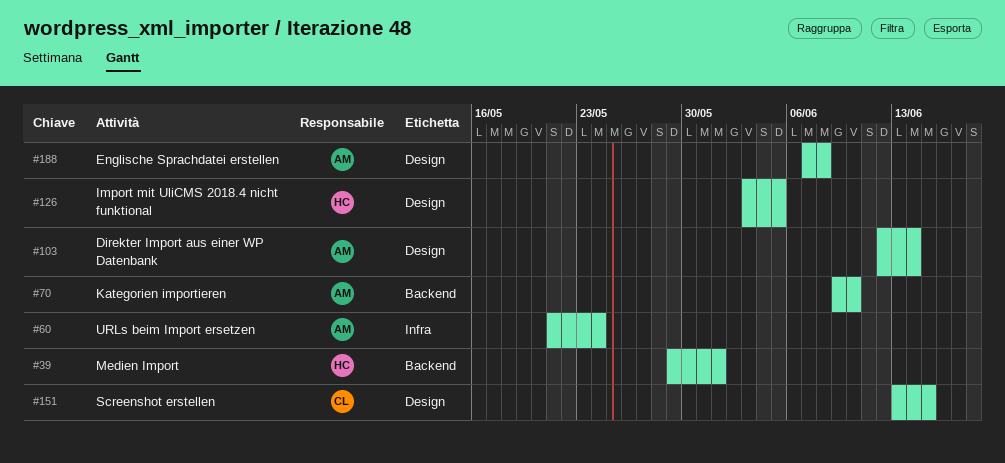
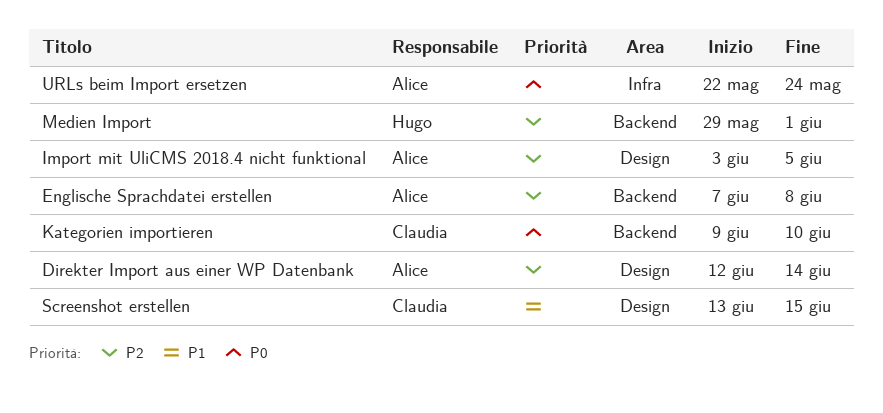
Englische Sprachdatei erstellen, label: Design -> Backend
Import mit UliCMS 2018.4 nicht funktional, owner: Hugo -> Alice
Kategorien importieren, owner: Alice -> Claudia
URLs beim Import ersetzen, start: May 21 -> May 22

